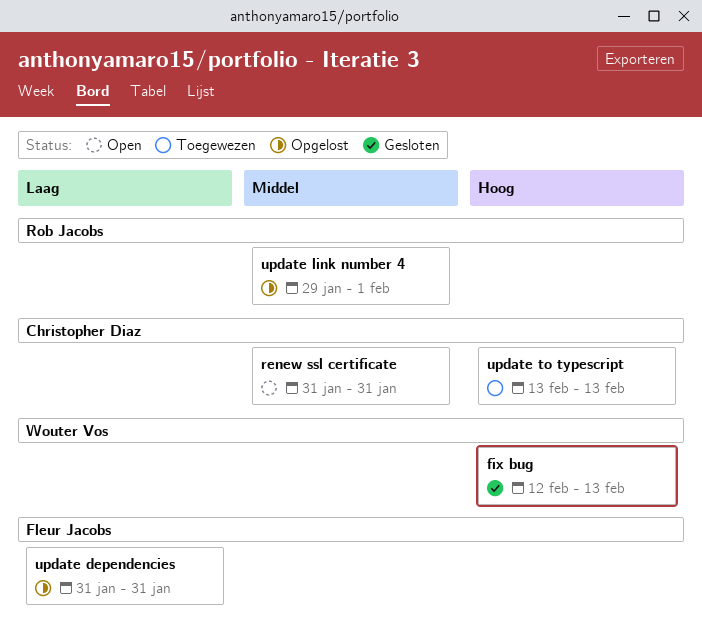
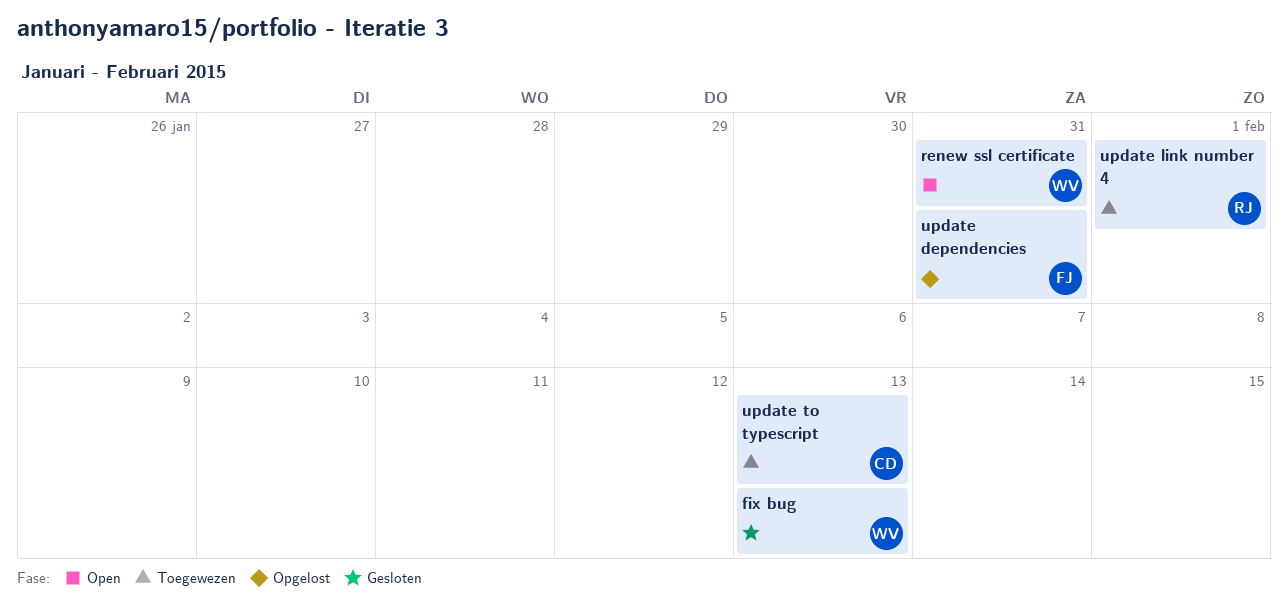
renew ssl certificate, owner: Christopher Diaz -> Wouter Vos
update link number 4, status: Opgelost -> Toegewezen

